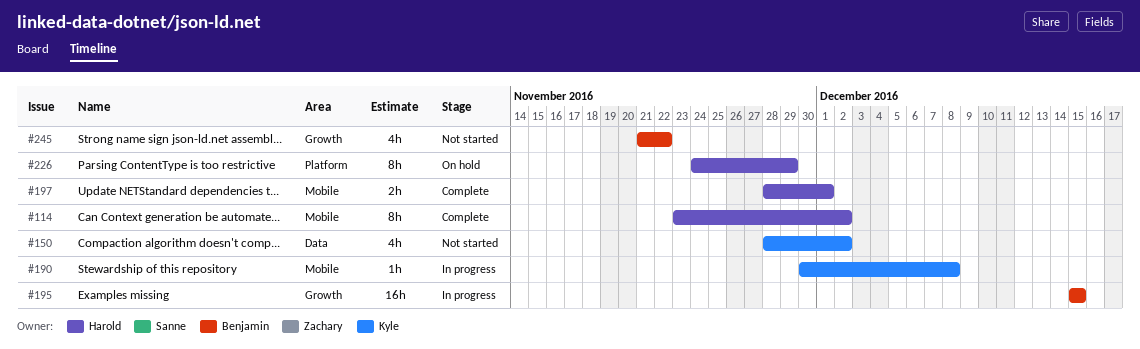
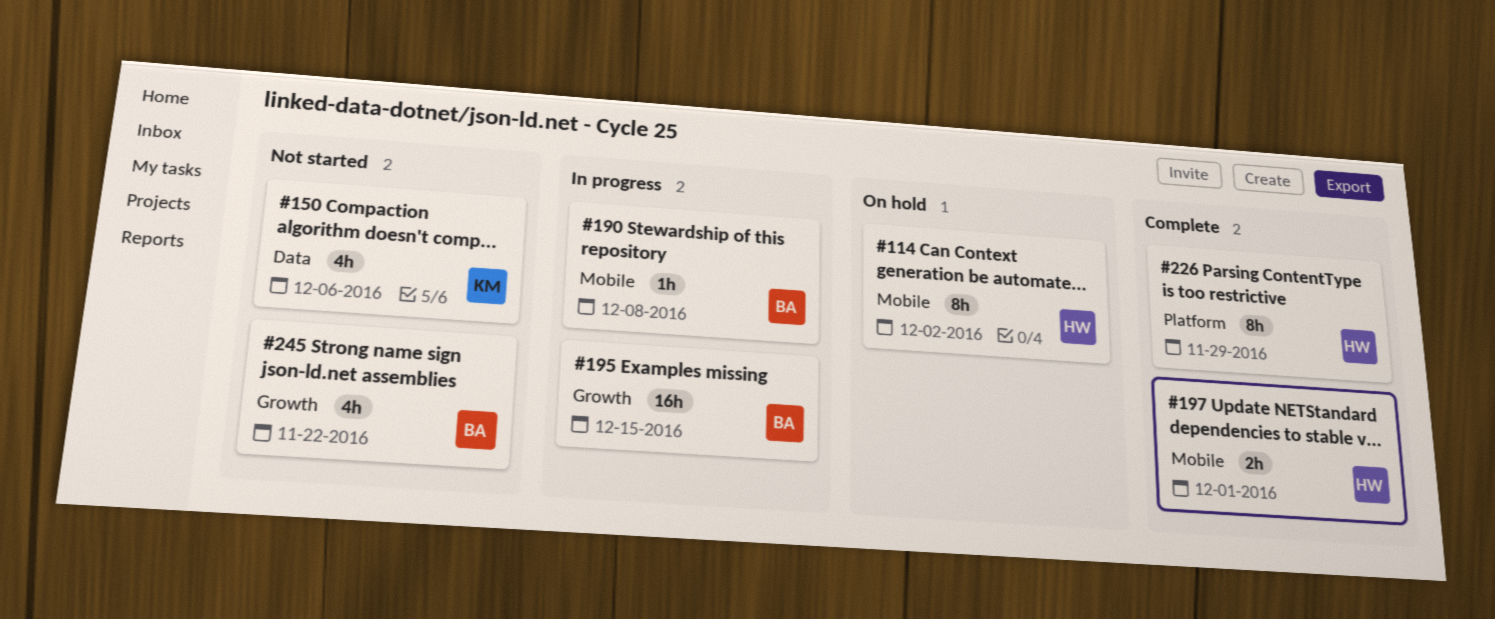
#114, status: Complete -> On hold
#150, due: Dec 2 -> Dec 6
#190, owner: Kyle -> Benjamin
#226, status: On hold -> Complete

